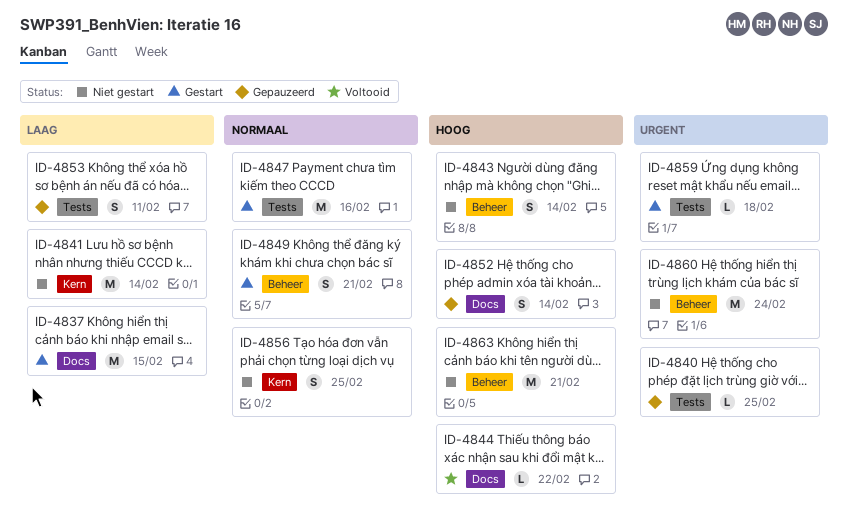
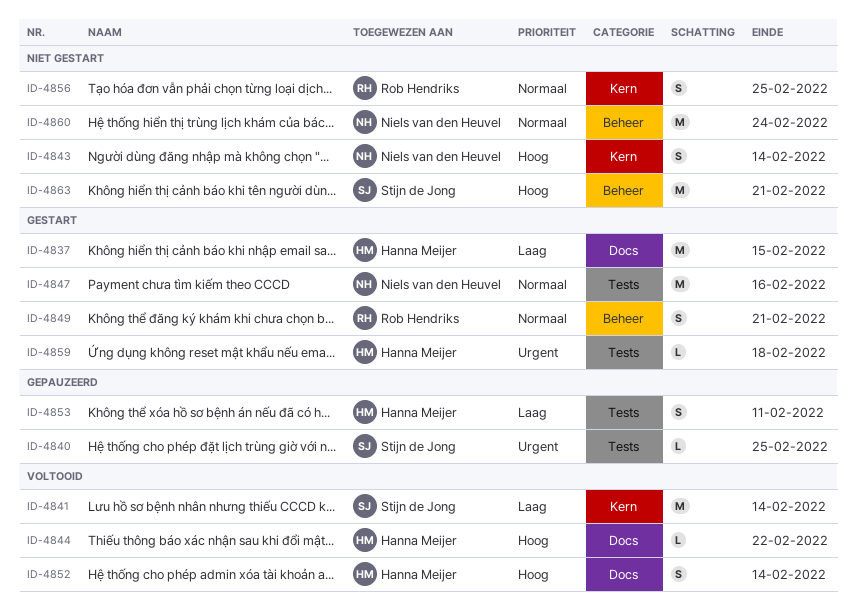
ID-4841, status: Niet gestart -> Voltooid
ID-4843, label: Beheer -> Kern
ID-4852, status: Gepauzeerd -> Voltooid
ID-4860, priority: Urgent -> Normaal

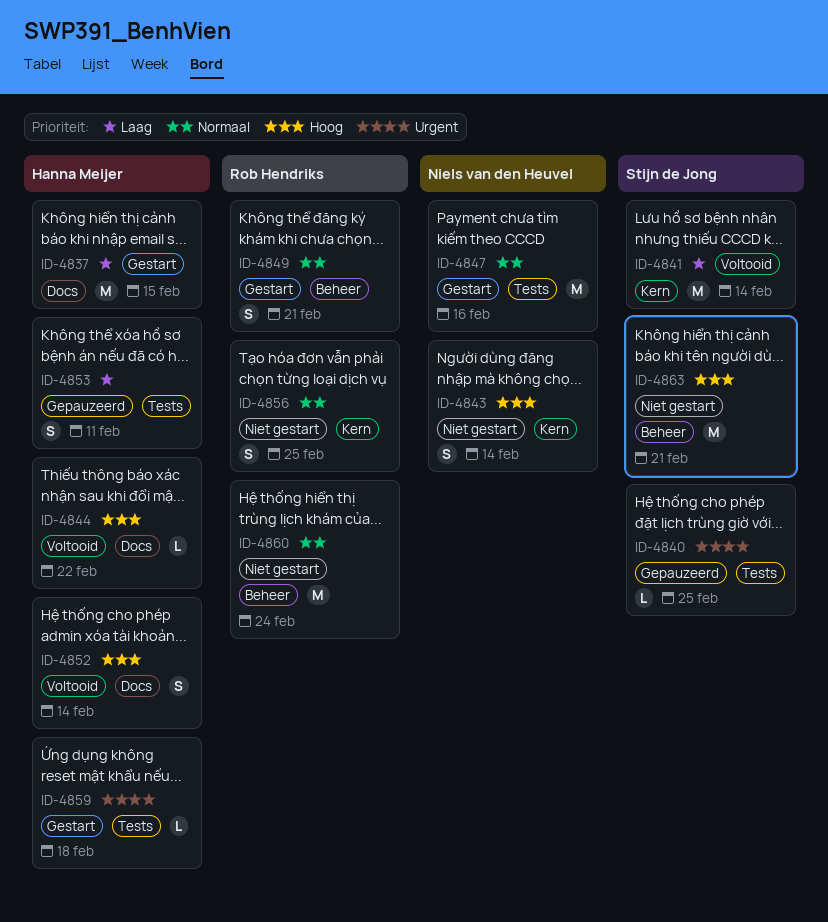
ID-4860, owner: Niels van den Heuvel -> Rob Hendriks

